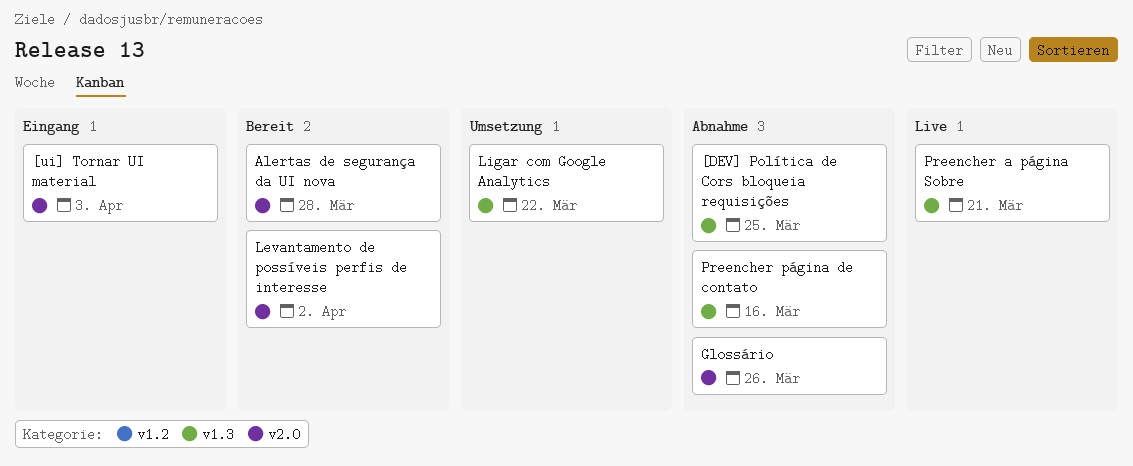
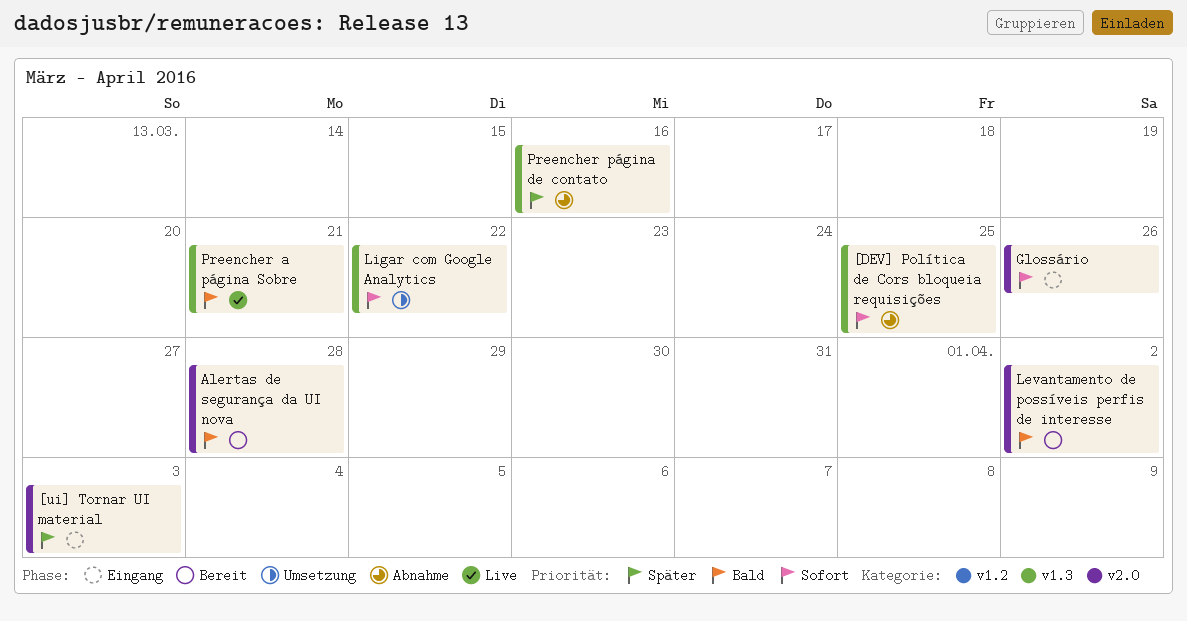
Glossário, status: Abnahme -> Eingang

